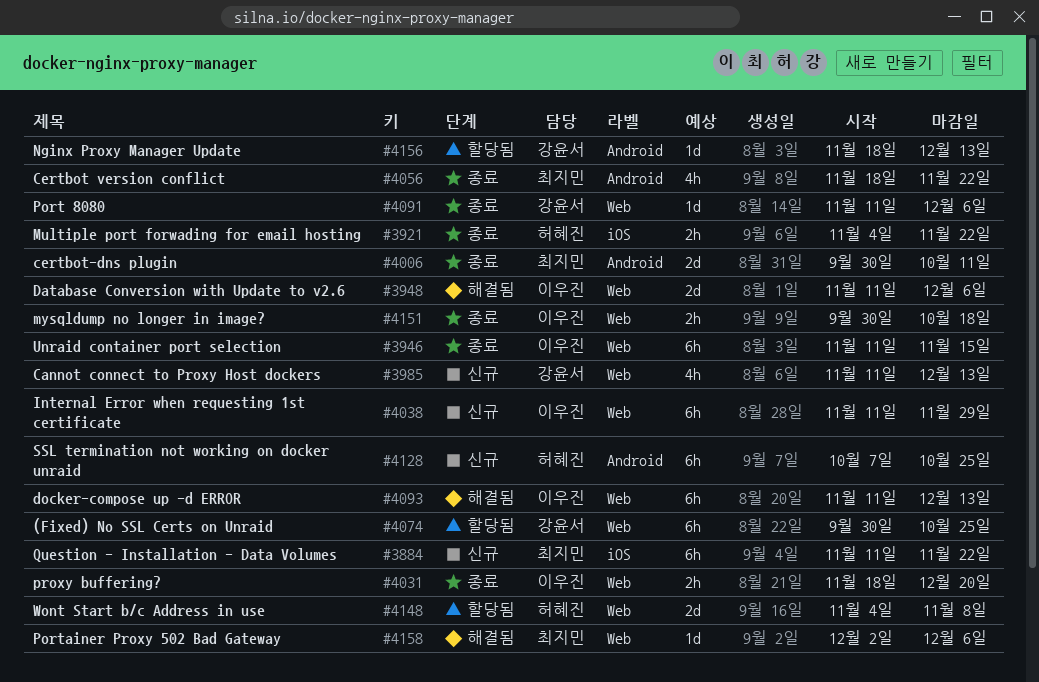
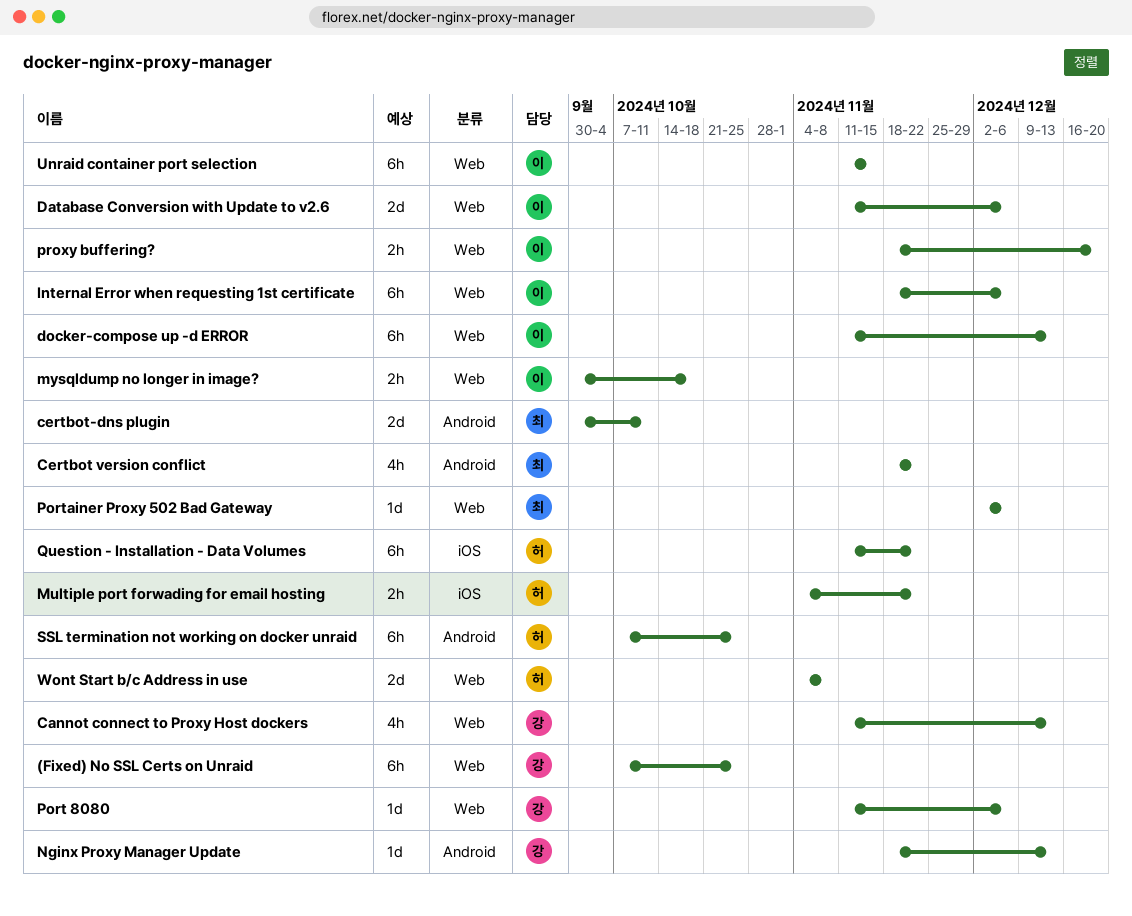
(Fixed) No SSL Certs on Unraid, start: Sep 30 -> Oct 7
Internal Error when requesting 1st certificate, start: Nov 11 -> Nov 18
Internal Error when requesting 1st certificate, due: Nov 29 -> Dec 6
Question - Installation - Data Volumes, owner: 최지민 -> 허혜진

